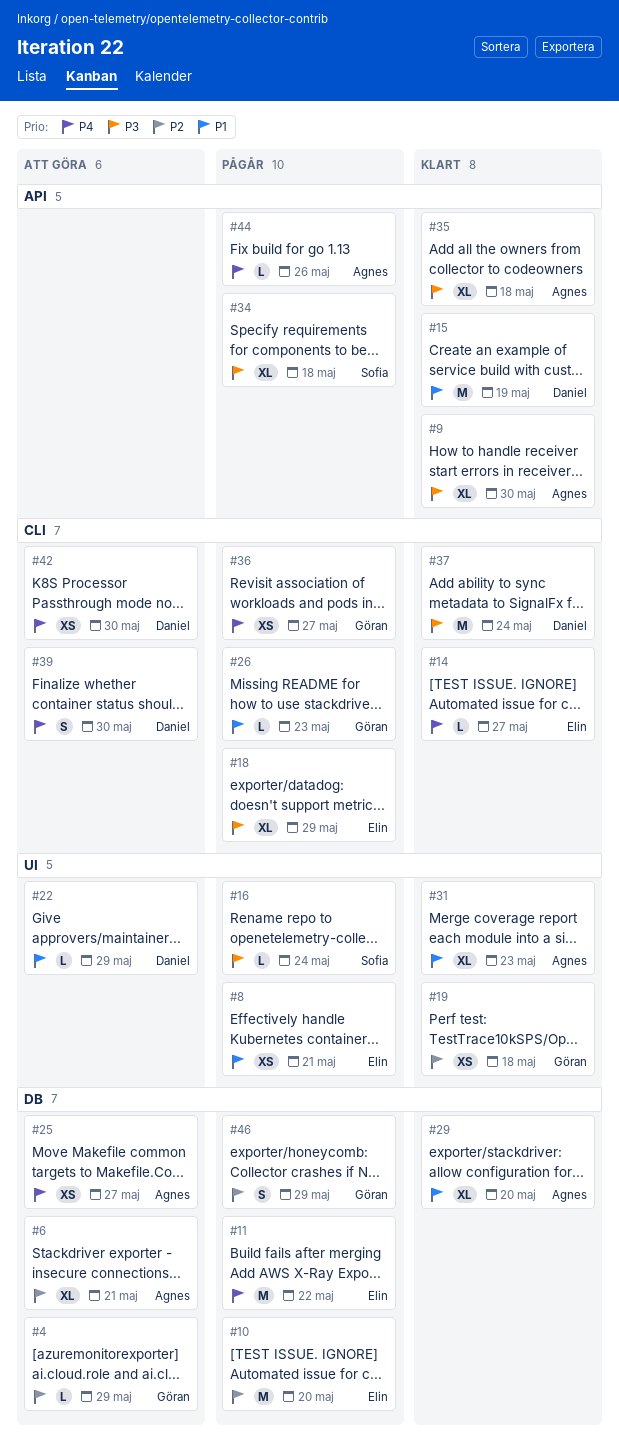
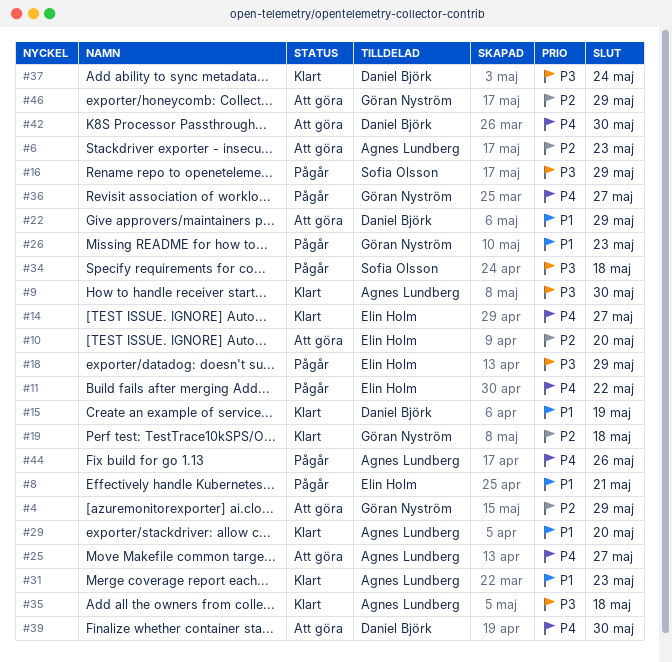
#6, due: May 21 -> May 23
#10, status: Pågår -> Att göra
#16, due: May 24 -> May 29
#46, status: Pågår -> Att göra

